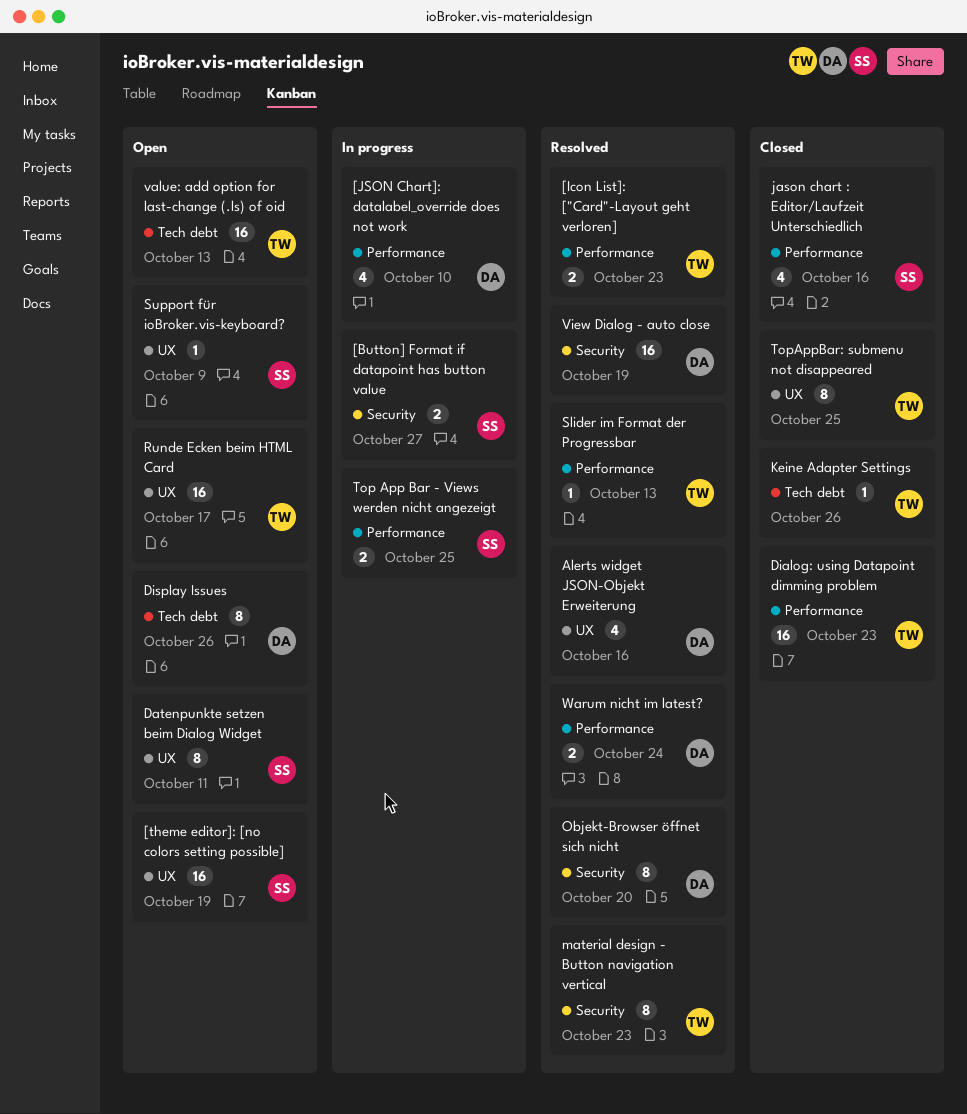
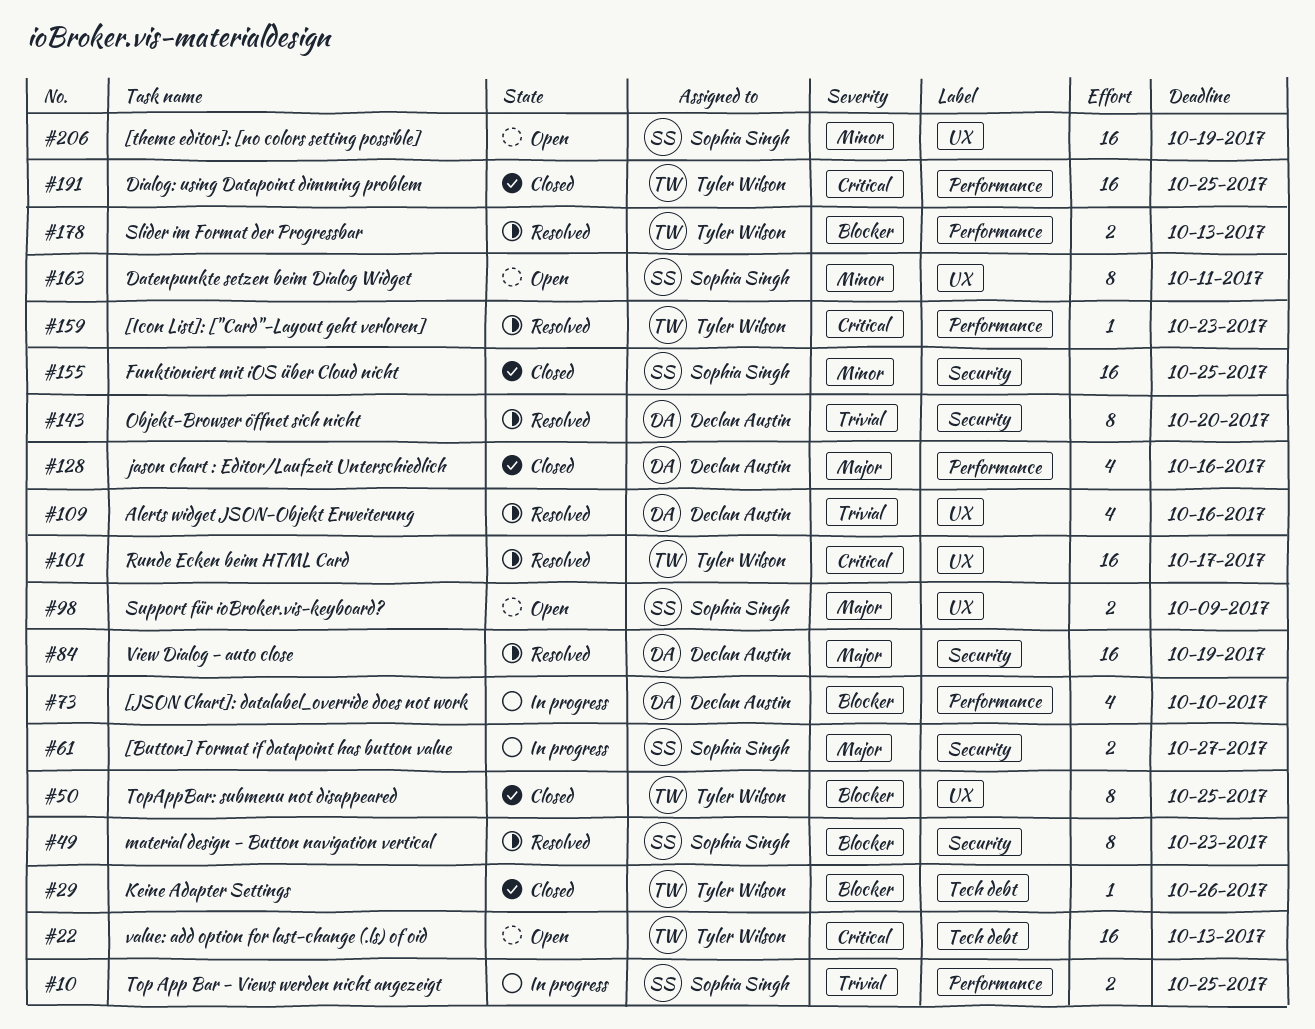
[Icon List]: ["Card"-Layout geht verloren], estimate: 2 -> 1
Dialog: using Datapoint dimming problem, due: Oct 23 -> Oct 25
Display Issues: present -> none
Funktioniert mit iOS über Cloud nicht: none -> present
jason chart : Editor/Laufzeit Unterschiedlich, owner: Sophia Singh -> Declan Austin
material design - Button navigation vertical, owner: Tyler Wilson -> Sophia Singh
Runde Ecken beim HTML Card, status: Open -> Resolved
Slider im Format der Progressbar, estimate: 1 -> 2
Support für ioBroker.vis-keyboard?, estimate: 1 -> 2
Warum nicht im latest?: present -> none

